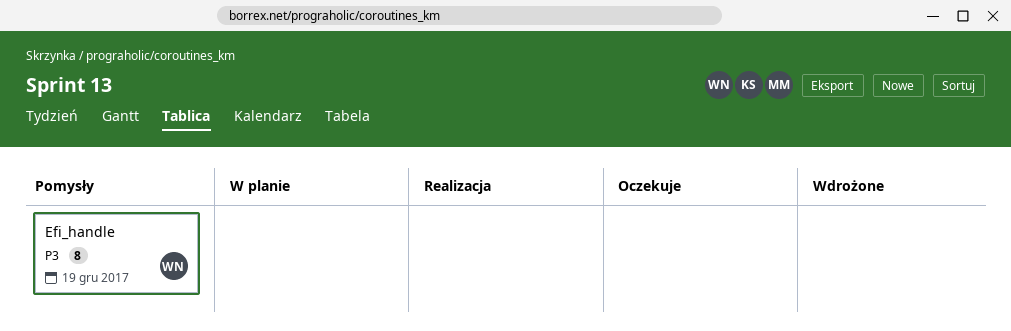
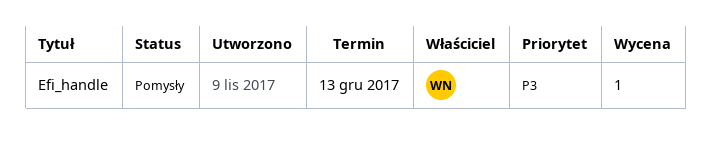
Efi_handle, estimate: 8 -> 1
Efi_handle, due: Dec 19 -> Dec 13

